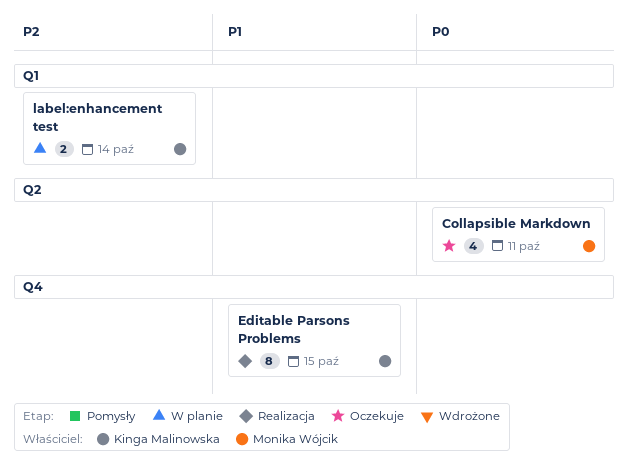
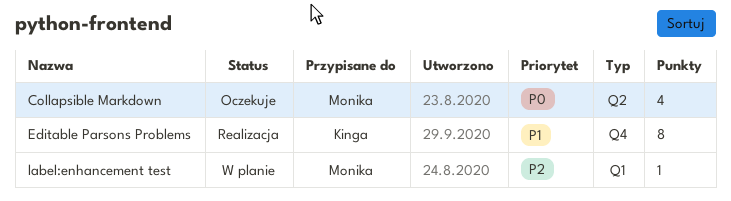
label:enhancement test, owner: Kinga Malinowska -> Monika Wójcik
label:enhancement test, estimate: 2 -> 1

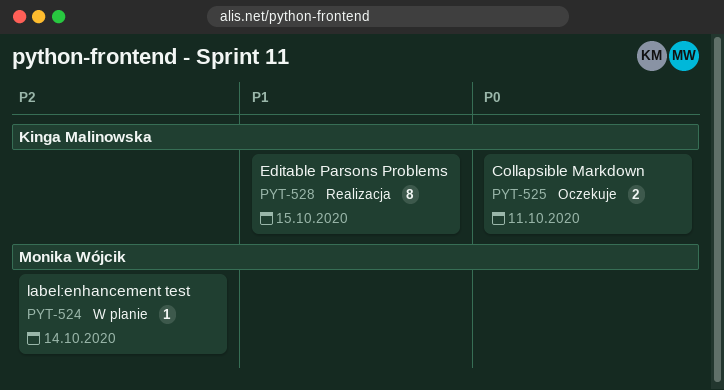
Collapsible Markdown, owner: Monika Wójcik -> Kinga Malinowska
Collapsible Markdown, estimate: 4 -> 2

